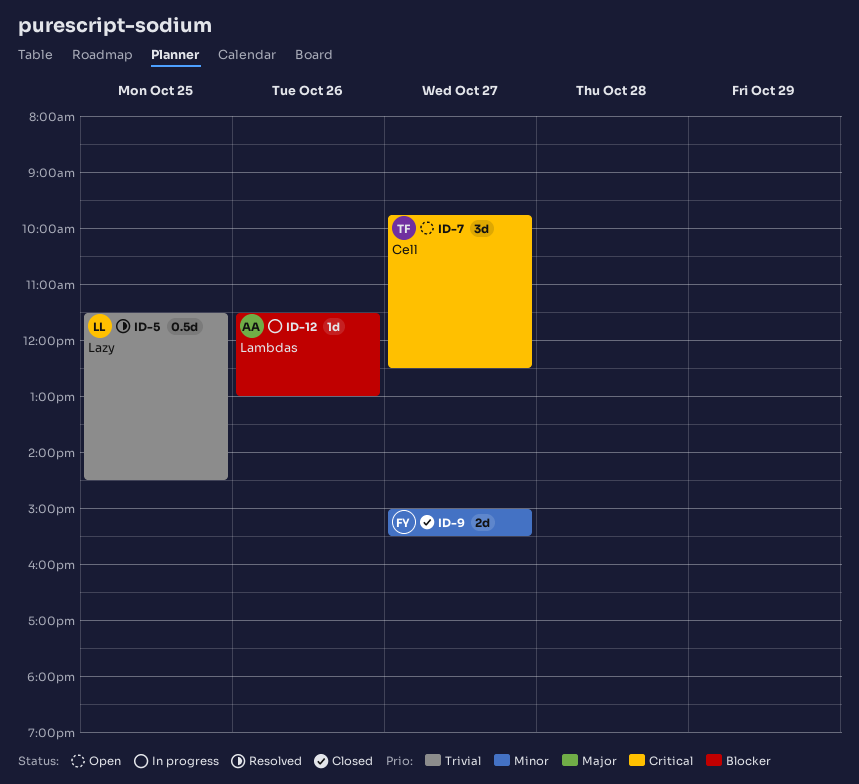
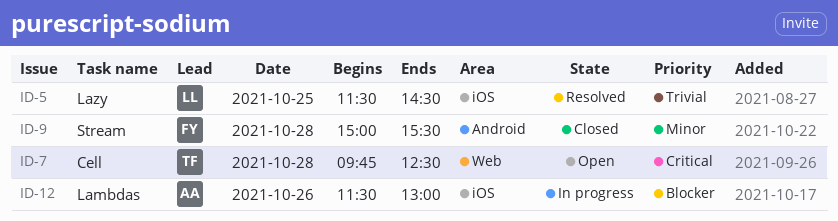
ID-7, day: Oct 27 -> Oct 28
ID-9, day: Oct 27 -> Oct 28

